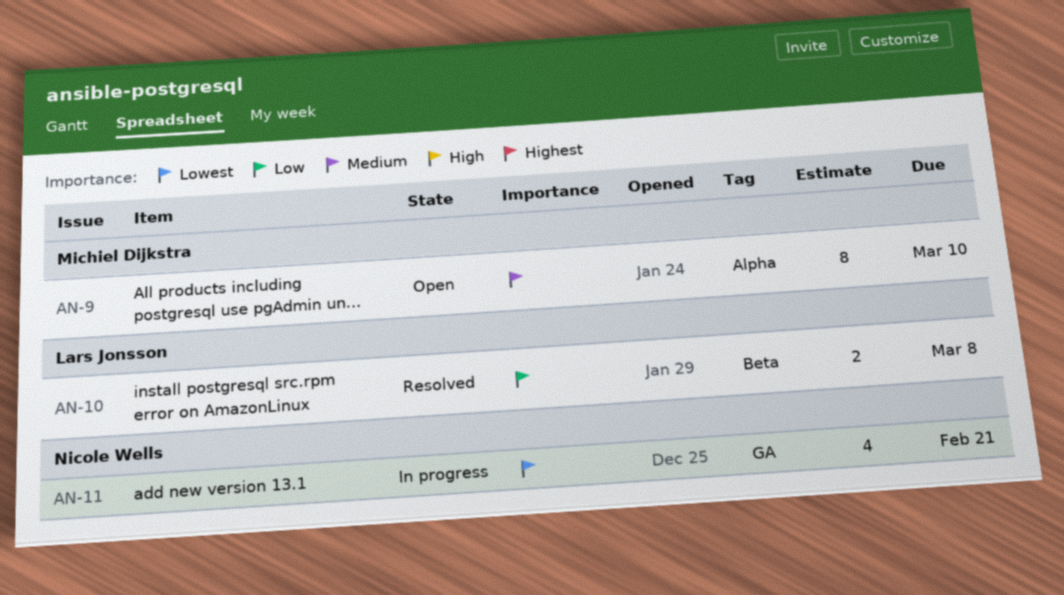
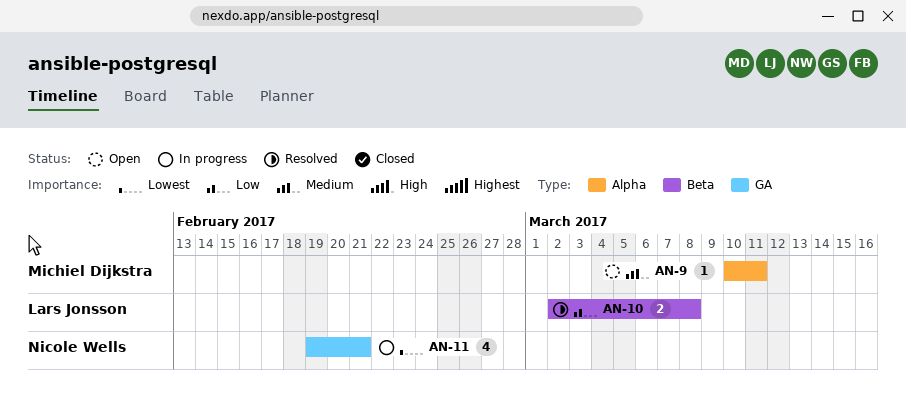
AN-9, estimate: 8 -> 1
AN-9, due: Mar 10 -> Mar 11

